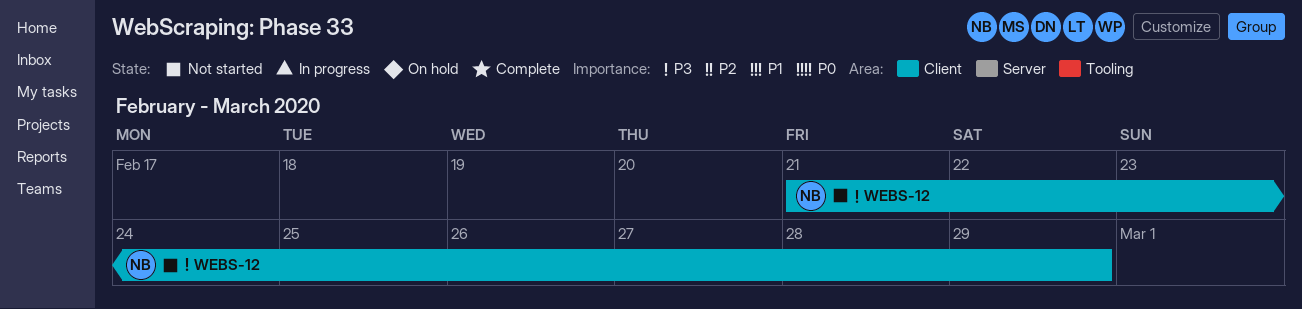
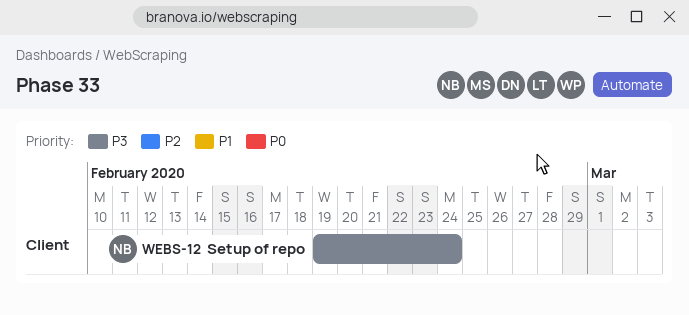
WEBS-12, start: Feb 21 -> Feb 19
WEBS-12, due: Feb 29 -> Feb 24

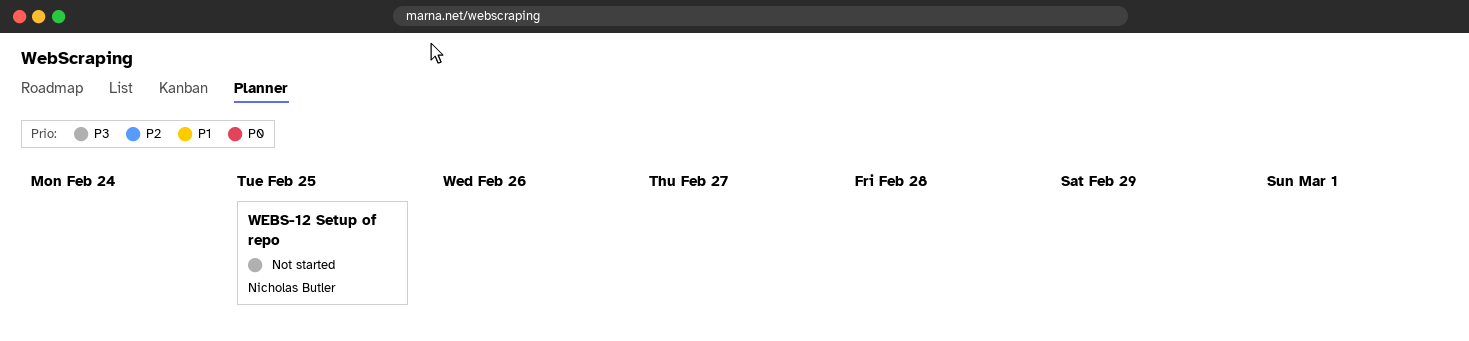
WEBS-12, due: Feb 24 -> Feb 25

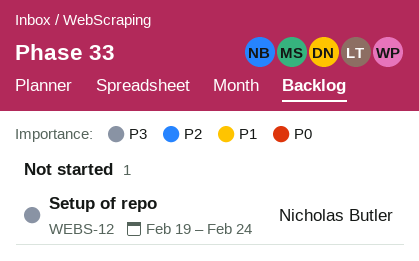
WEBS-12, due: Feb 25 -> Feb 24

